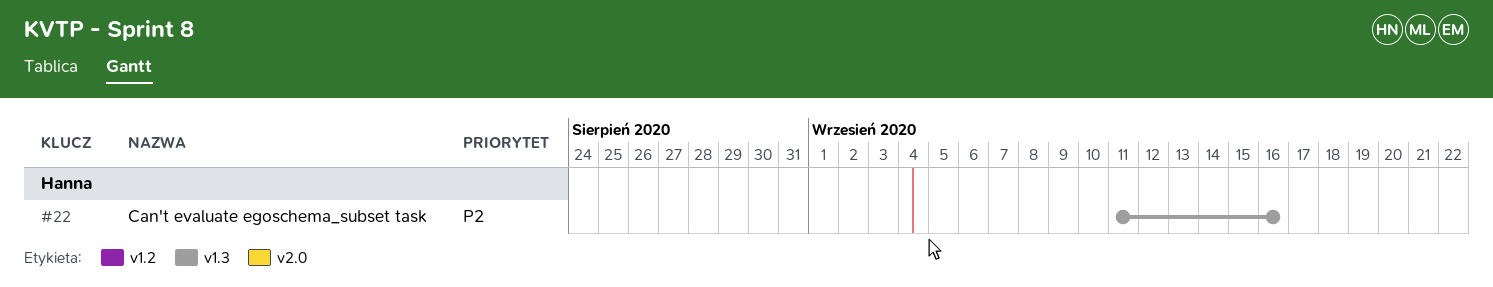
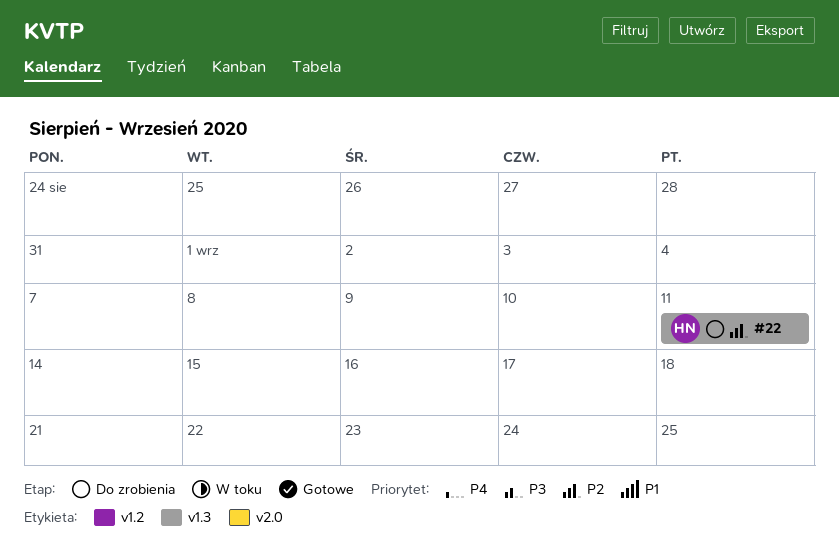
#22, due: Sep 16 -> Sep 11

